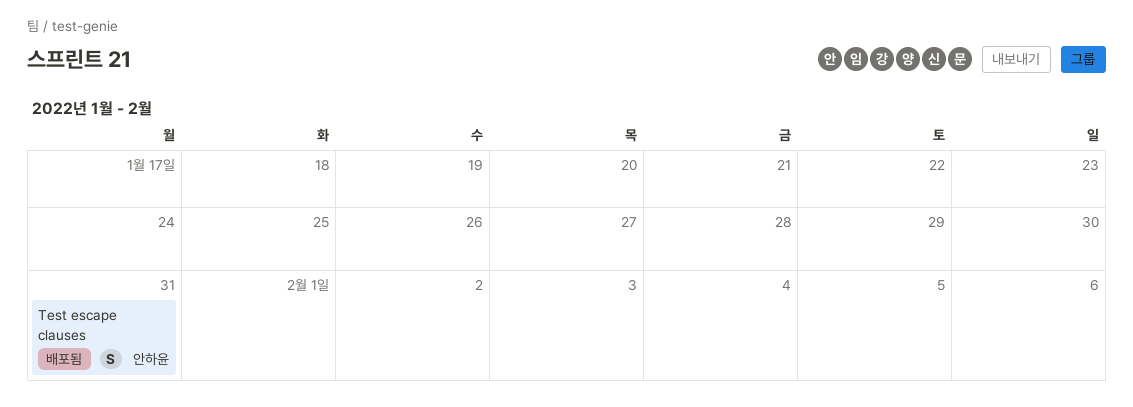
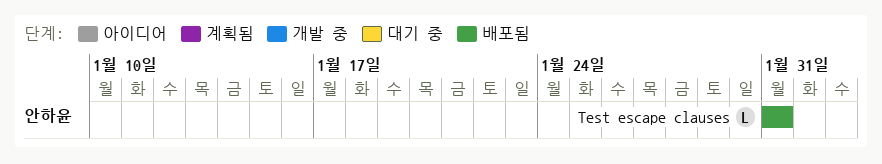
Test escape clauses, estimate: S -> L

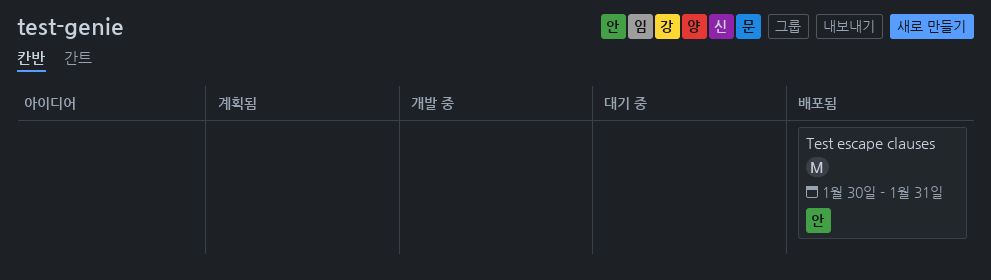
Test escape clauses, estimate: L -> M
Test escape clauses, start: Jan 31 -> Jan 30

